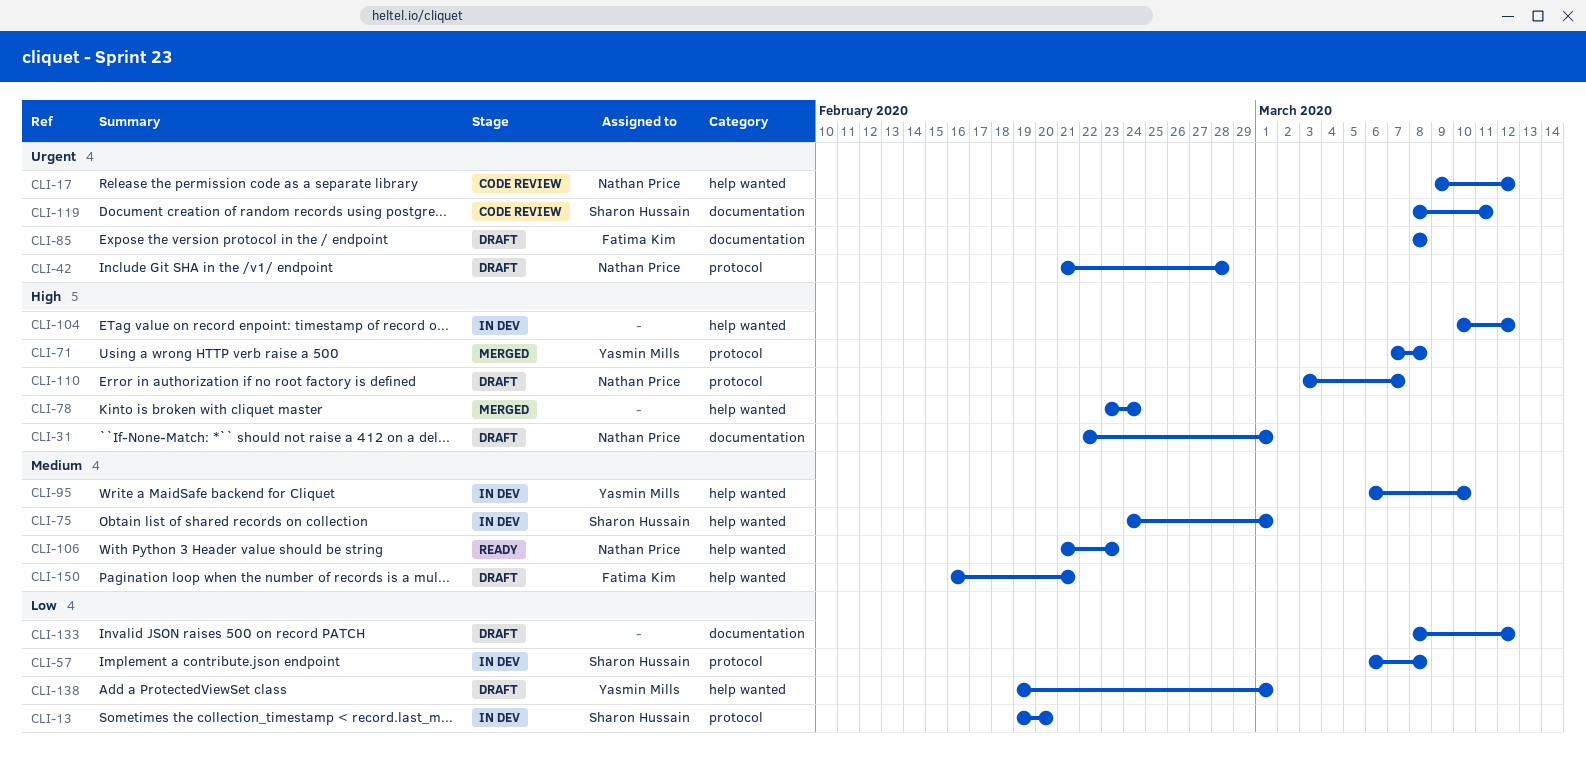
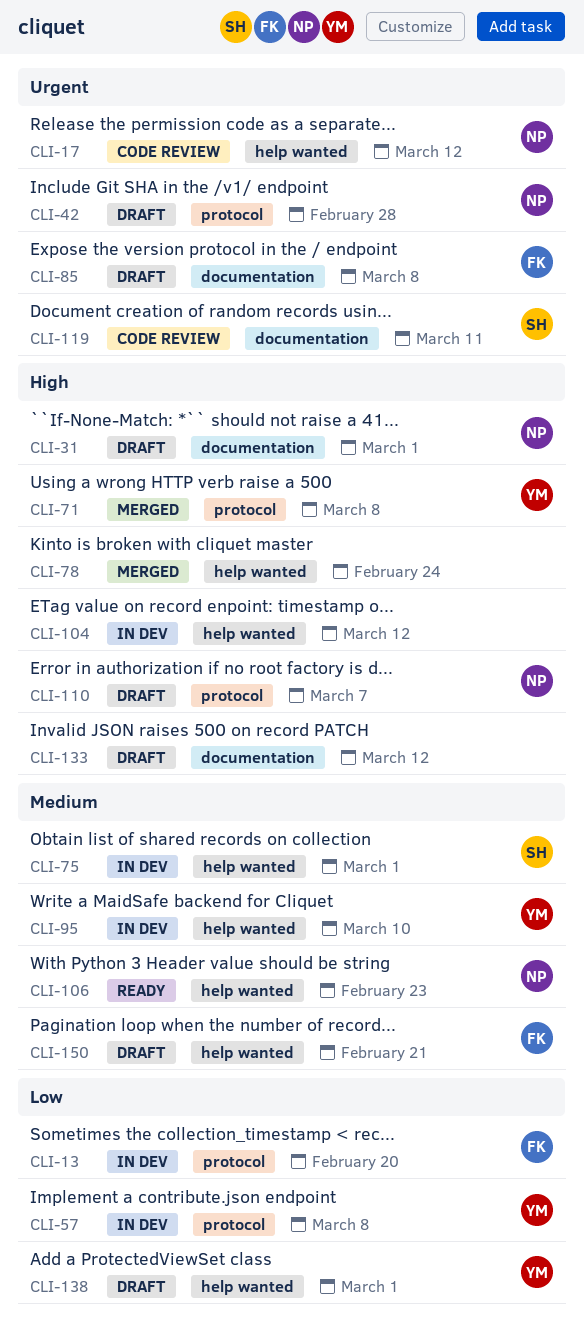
CLI-13, owner: Sharon Hussain -> Fatima Kim
CLI-57, owner: Sharon Hussain -> Yasmin Mills
CLI-133, priority: Low -> High

